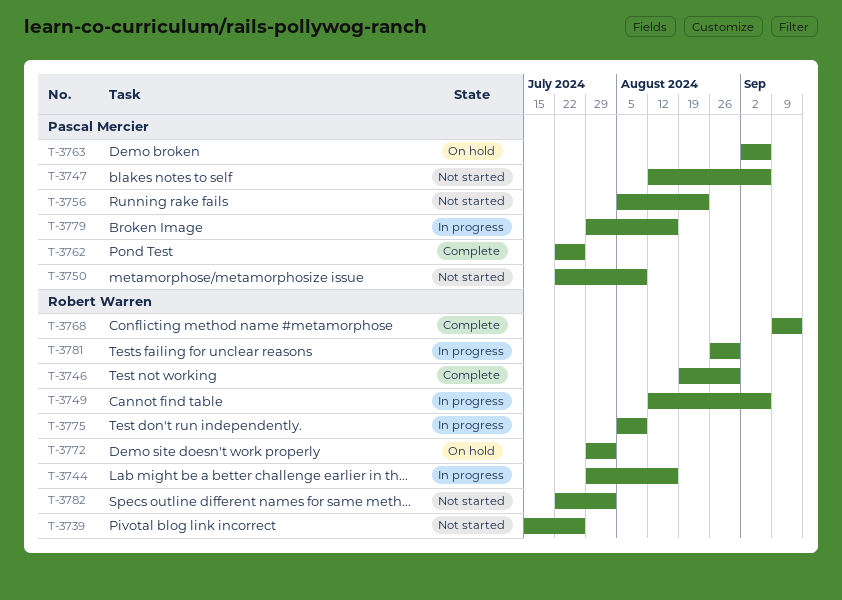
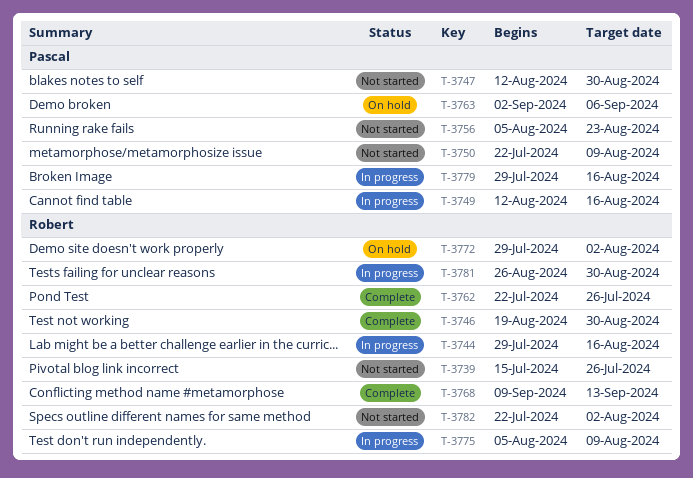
T-3747, due: Sep 6 -> Aug 30
T-3749, owner: Robert Warren -> Pascal Mercier
T-3749, due: Sep 6 -> Aug 16
T-3762, owner: Pascal Mercier -> Robert Warren

